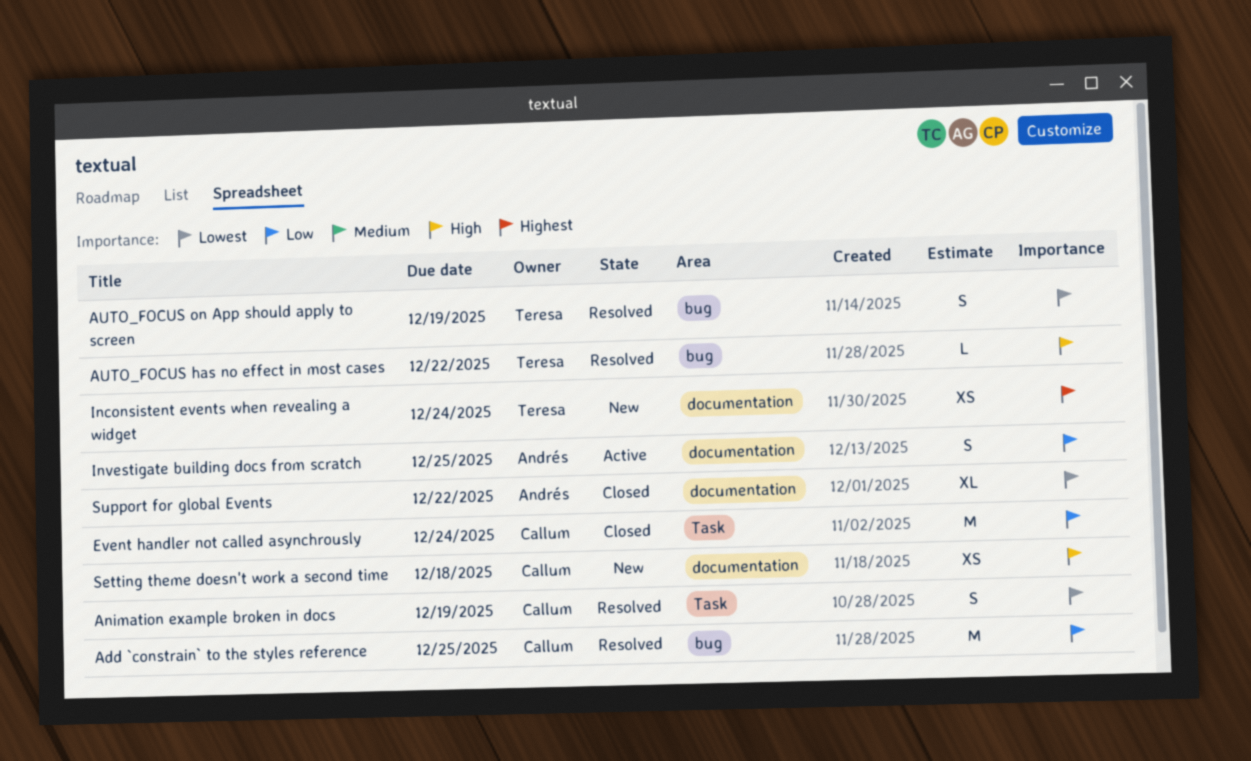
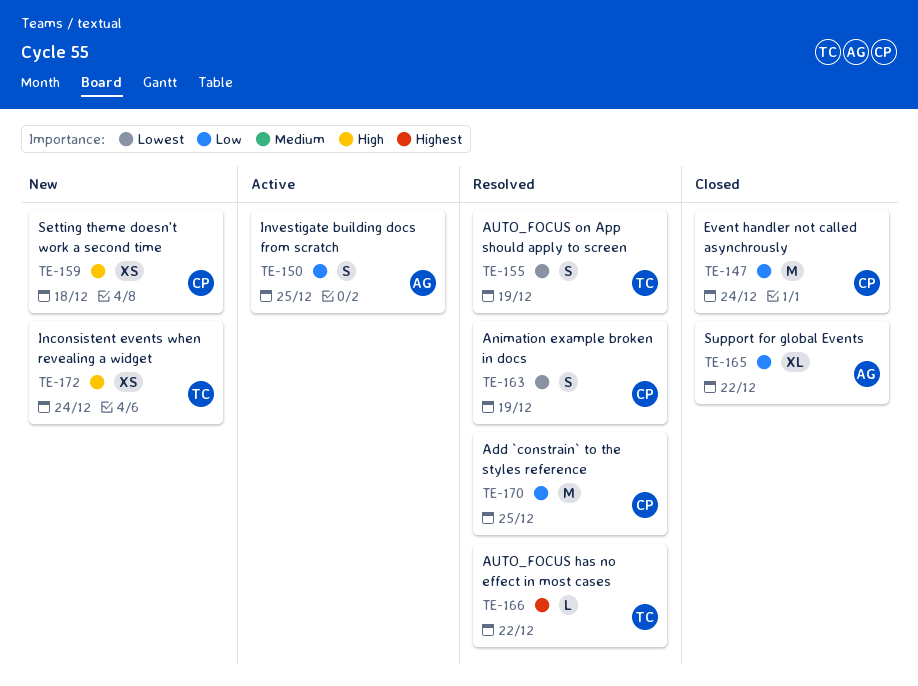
AUTO_FOCUS has no effect in most cases, priority: High -> Highest
Inconsistent events when revealing a widget, priority: Highest -> High
Support for global Events, priority: Lowest -> Low

